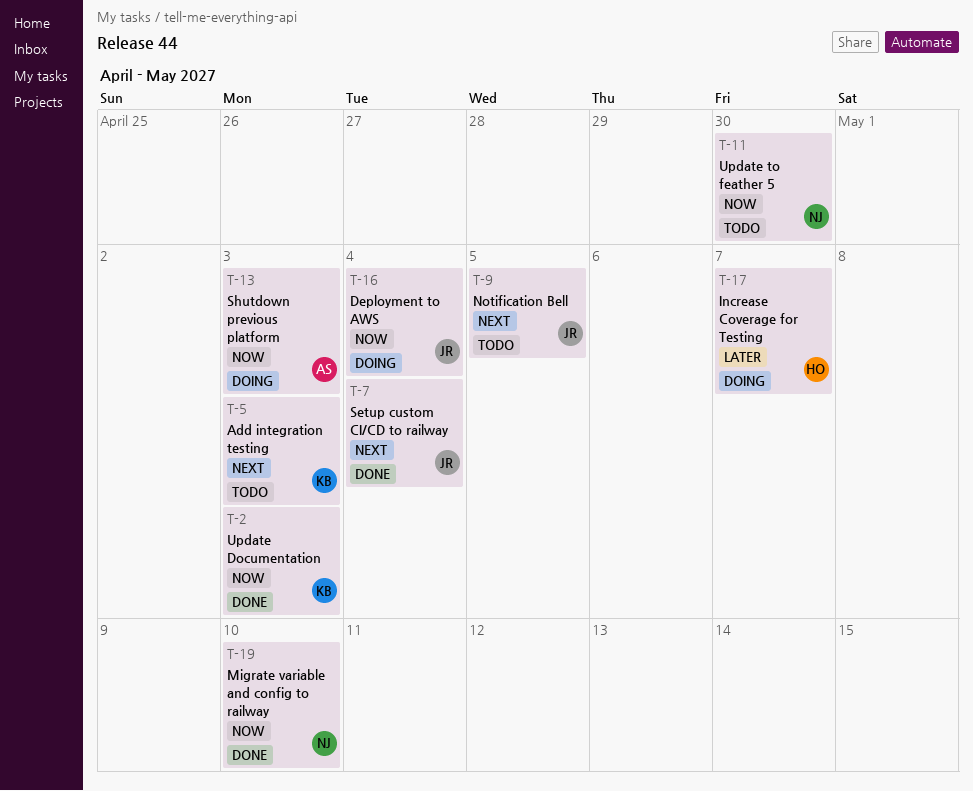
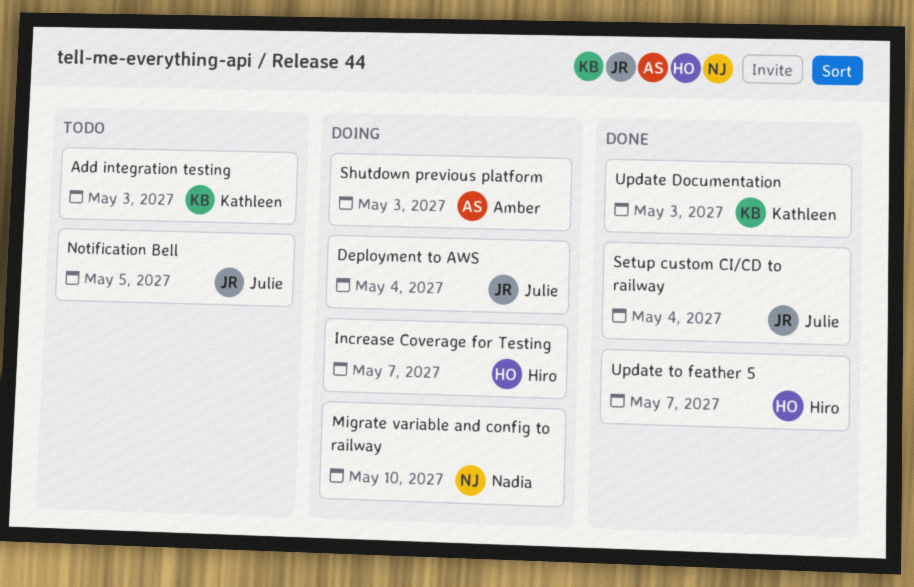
Migrate variable and config to railway, status: Done -> Doing
Update to feather 5, status: Todo -> Done
Update to feather 5, owner: Nadia -> Hiro
Update to feather 5, due: Apr 30 -> May 7

